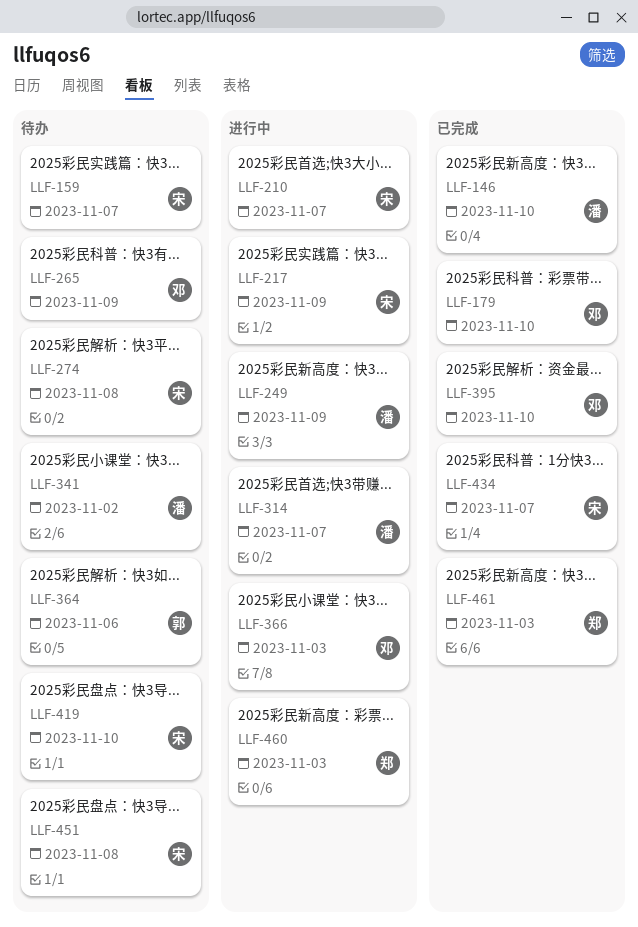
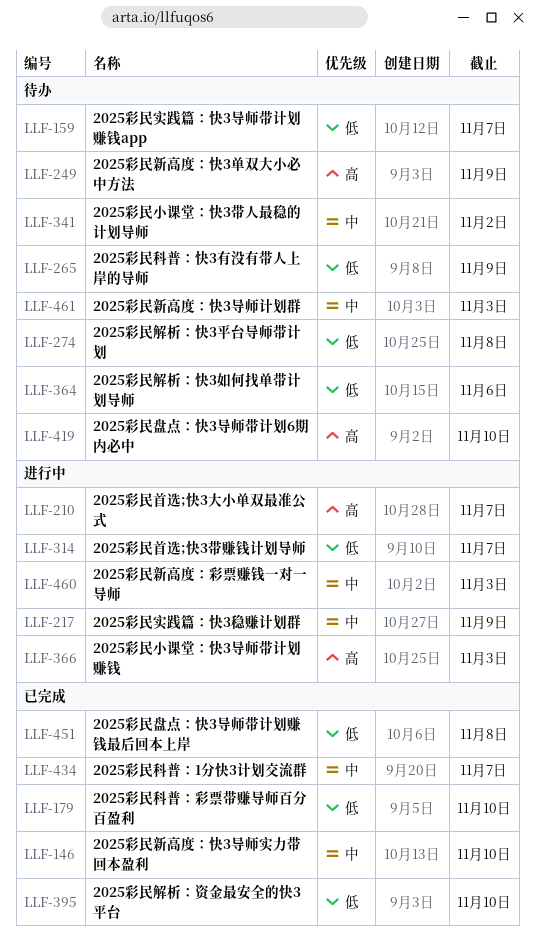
LLF-249, status: 进行中 -> 待办
LLF-451, status: 待办 -> 已完成
LLF-461, status: 已完成 -> 待办

